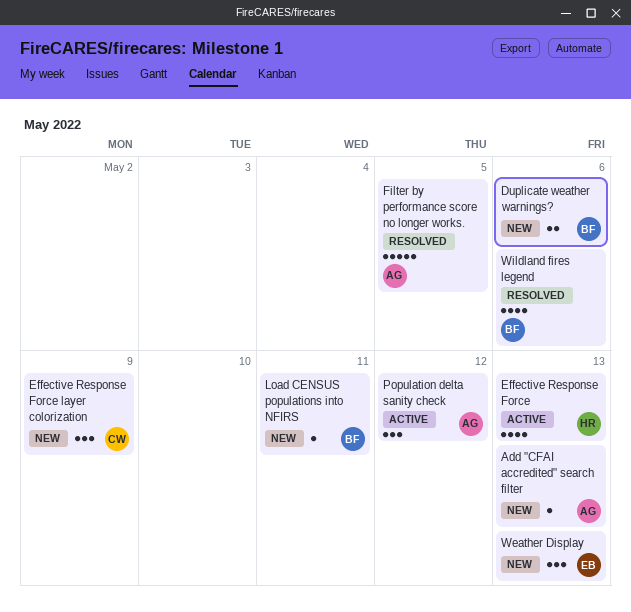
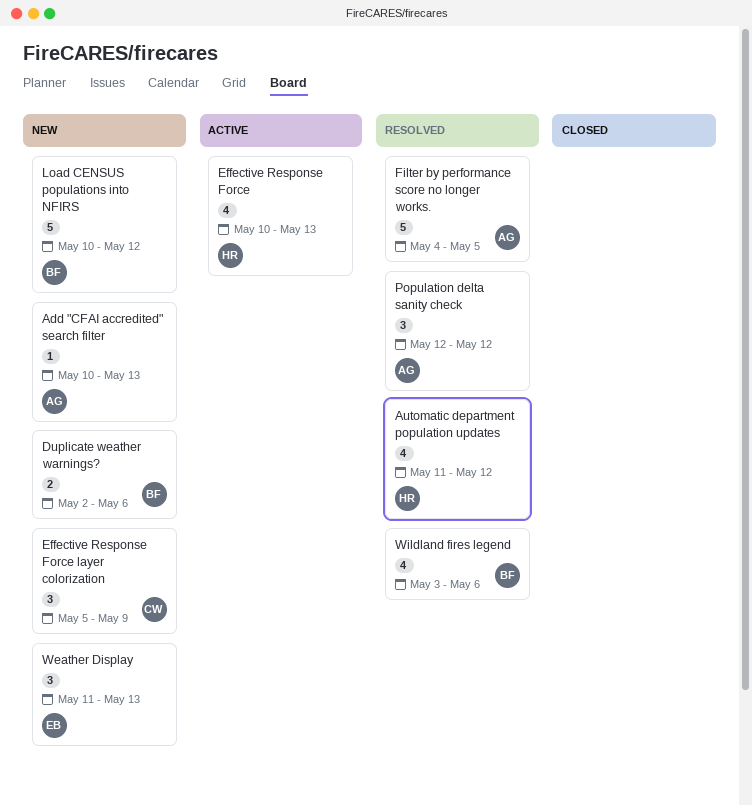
Automatic department population updates: none -> present
Load CENSUS populations into NFIRS, estimate: 1 -> 5
Load CENSUS populations into NFIRS, due: May 11 -> May 12
Population delta sanity check, status: Active -> Resolved

